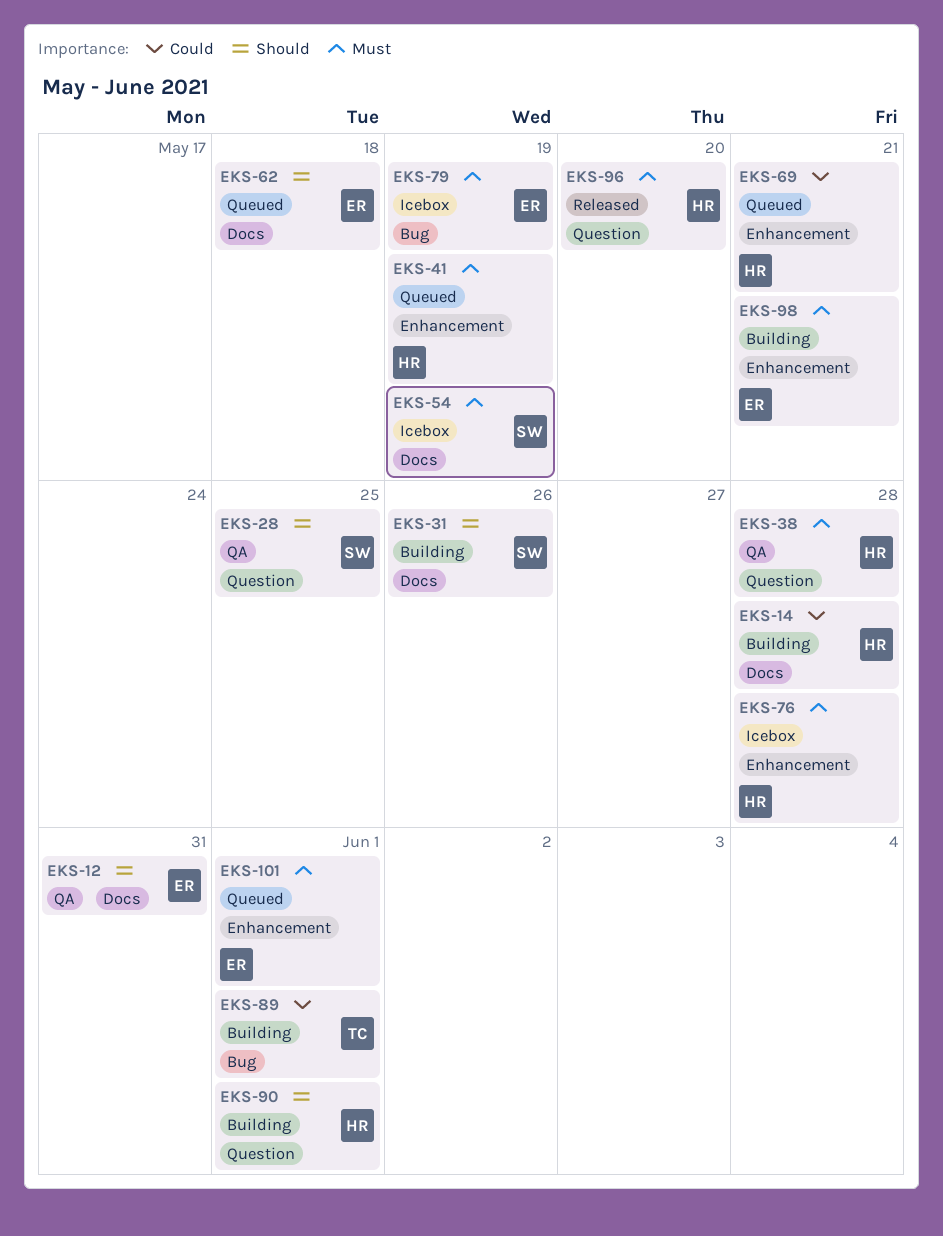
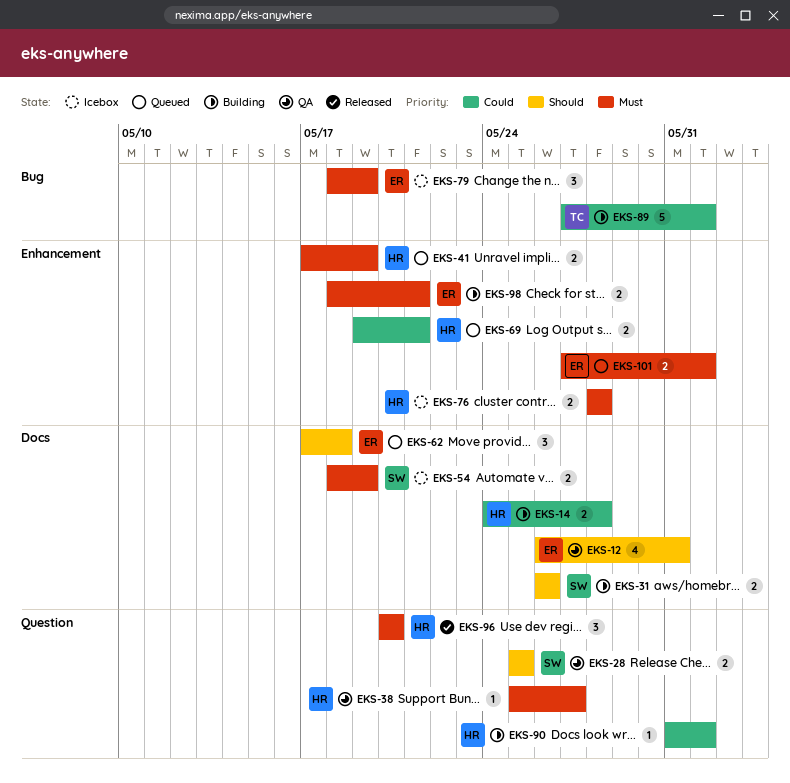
EKS-38, due: May 28 -> May 27
EKS-90, priority: Should -> Could

